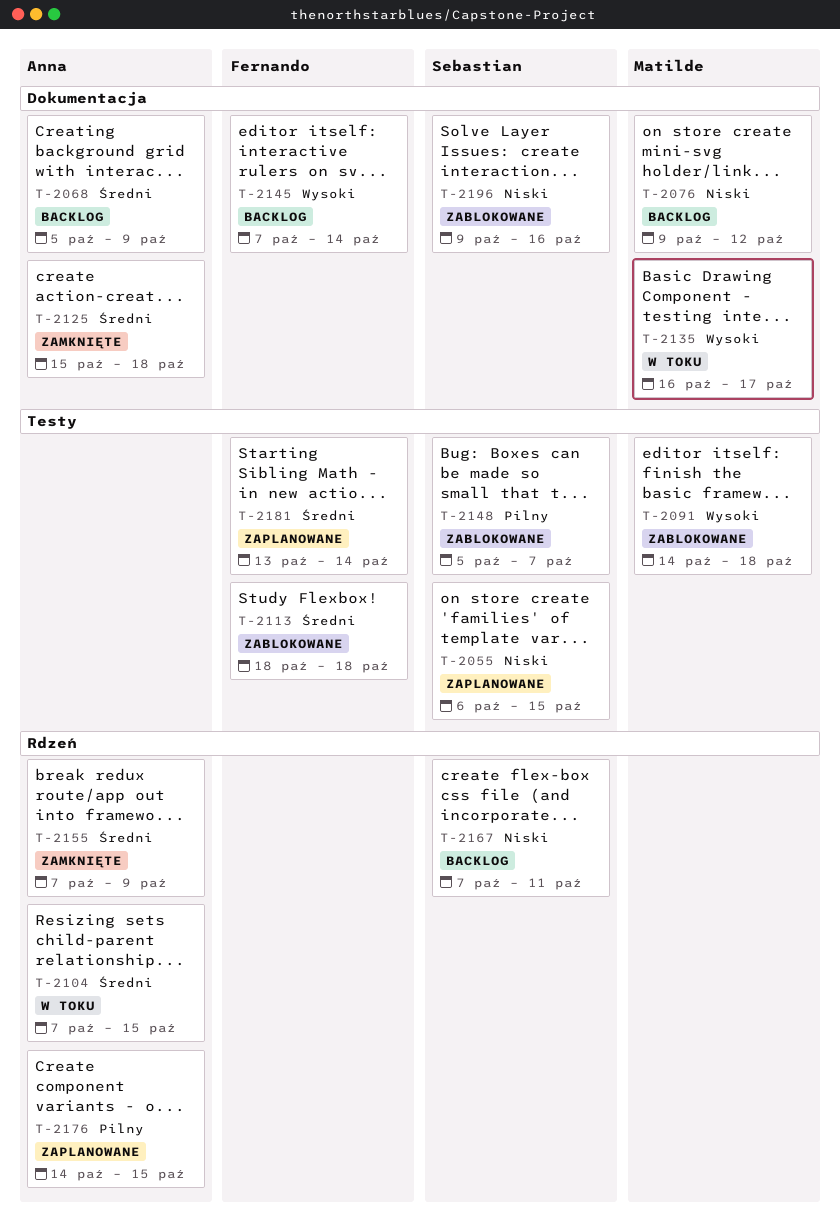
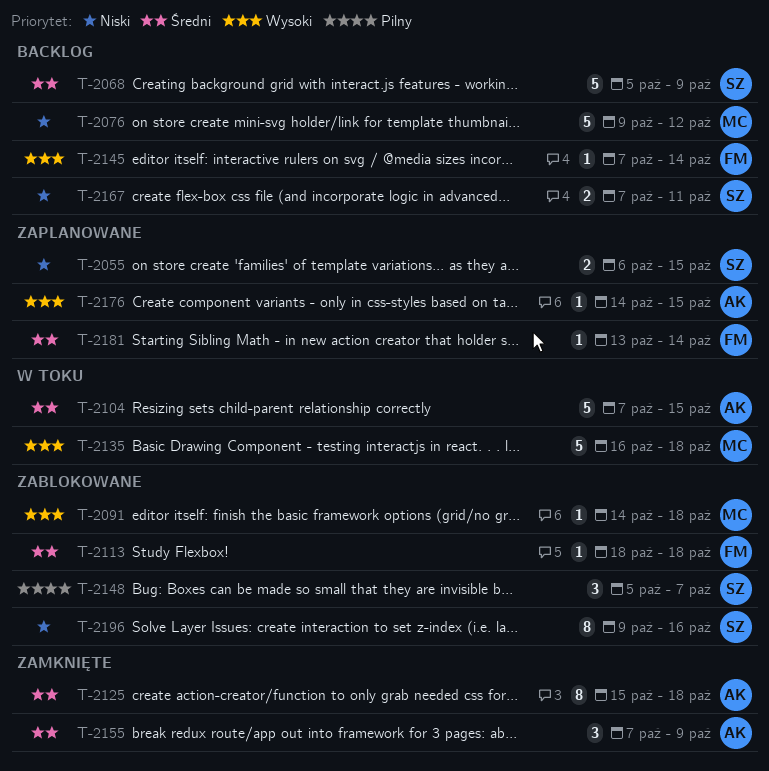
T-2068, owner: Anna -> Sebastian
T-2135, due: Oct 17 -> Oct 18
T-2176, priority: Pilny -> Wysoki

